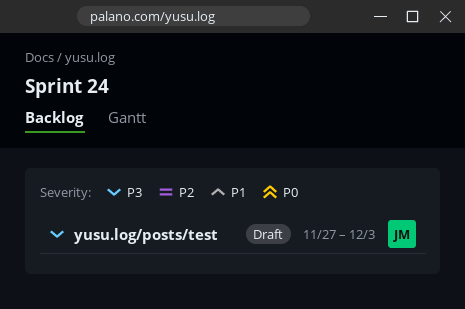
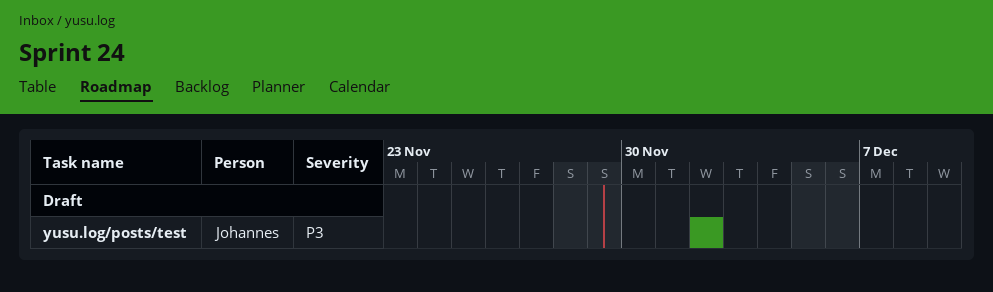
yusu.log/posts/test, start: Nov 27 -> Dec 2
yusu.log/posts/test, due: Dec 3 -> Dec 2

